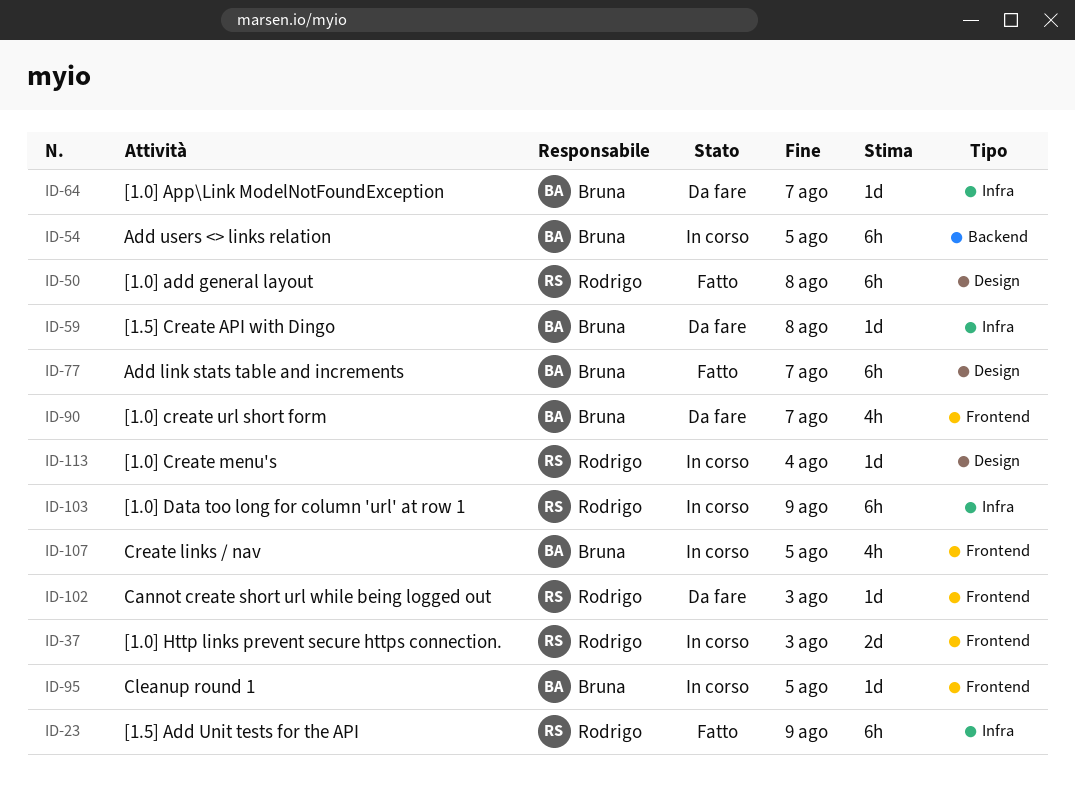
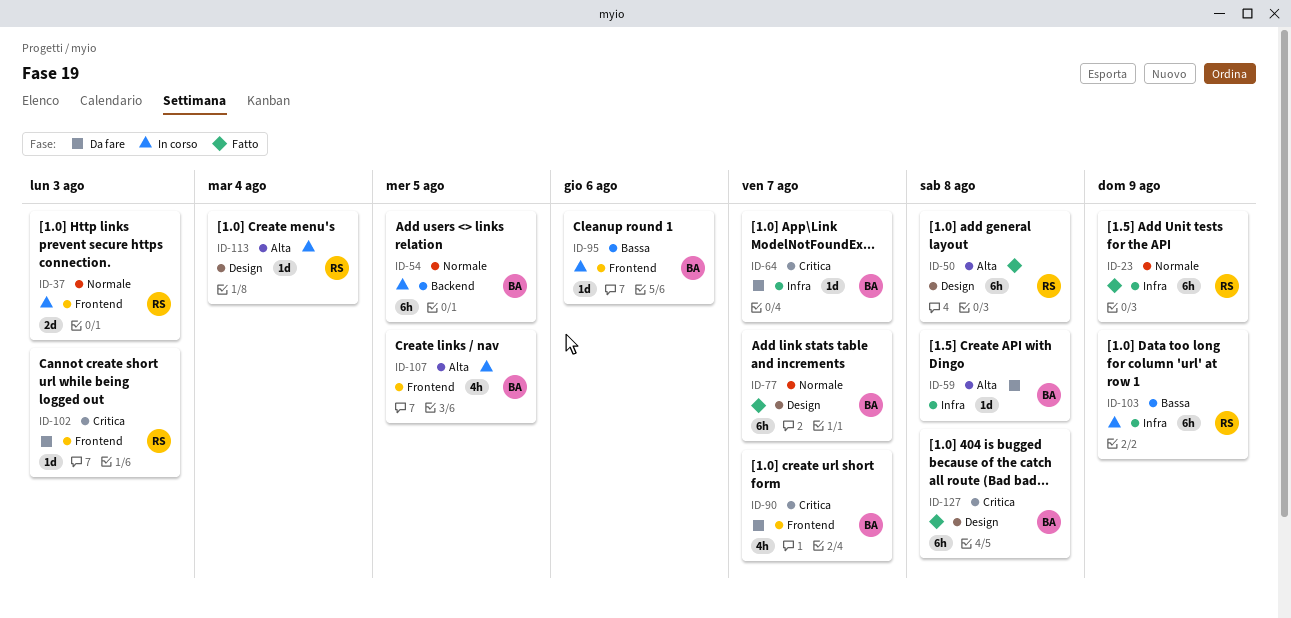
ID-95, due: Aug 5 -> Aug 6
ID-127: none -> present

